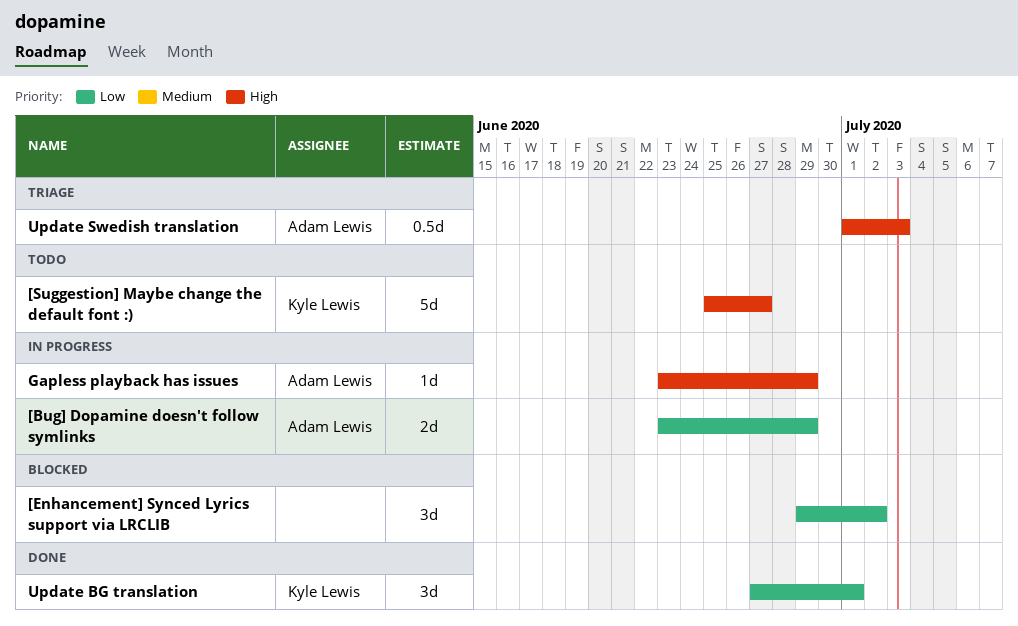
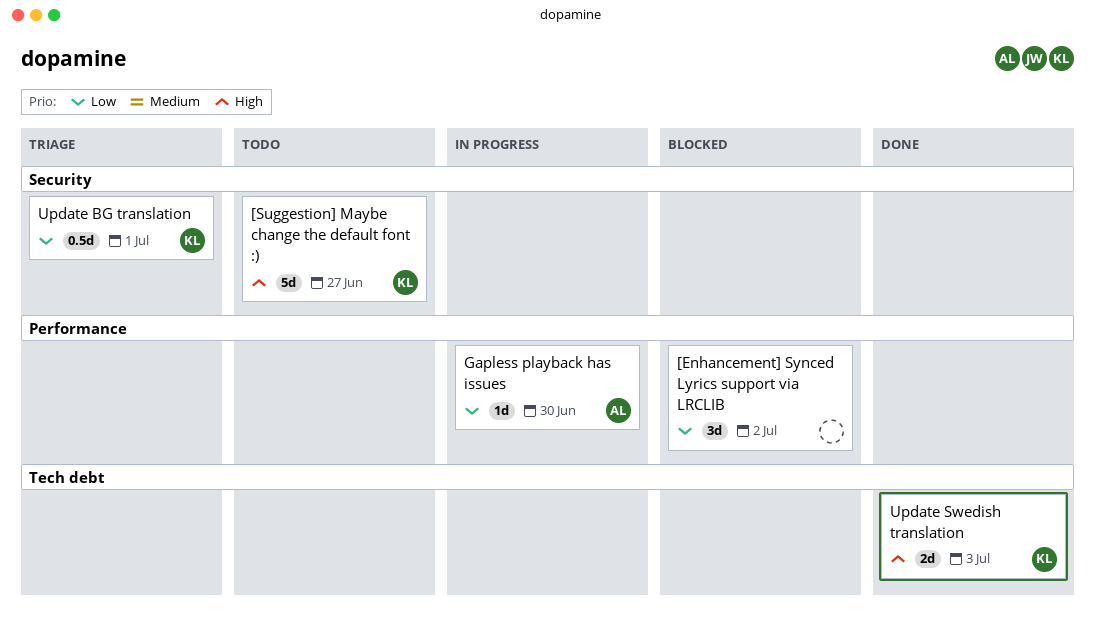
[Bug] Dopamine doesn't follow symlinks: present -> none
Gapless playback has issues, priority: High -> Low
Gapless playback has issues, due: Jun 29 -> Jun 30
Update BG translation, status: Done -> Triage
Update BG translation, estimate: 3d -> 0.5d
Update Swedish translation, status: Triage -> Done
Update Swedish translation, owner: Adam Lewis -> Kyle Lewis
Update Swedish translation, estimate: 0.5d -> 2d

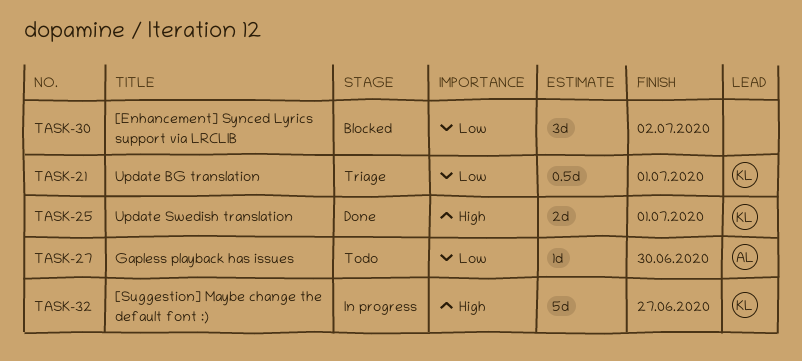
[Suggestion] Maybe change the default font :), status: Todo -> In progress
Gapless playback has issues, status: In progress -> Todo
Update Swedish translation, due: Jul 3 -> Jul 1

